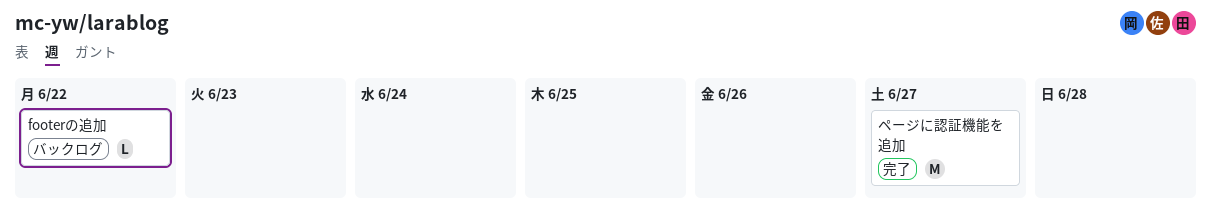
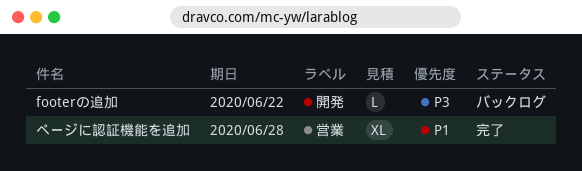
ページに認証機能を追加, estimate: M -> XL
ページに認証機能を追加, due: Jun 27 -> Jun 28

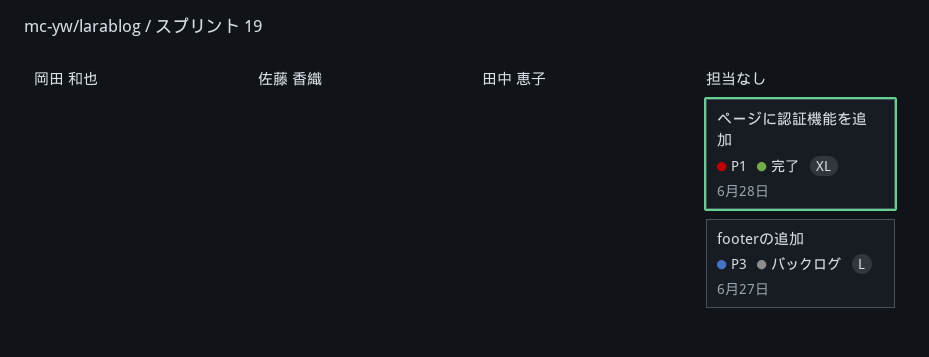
footerの追加, due: Jun 22 -> Jun 27

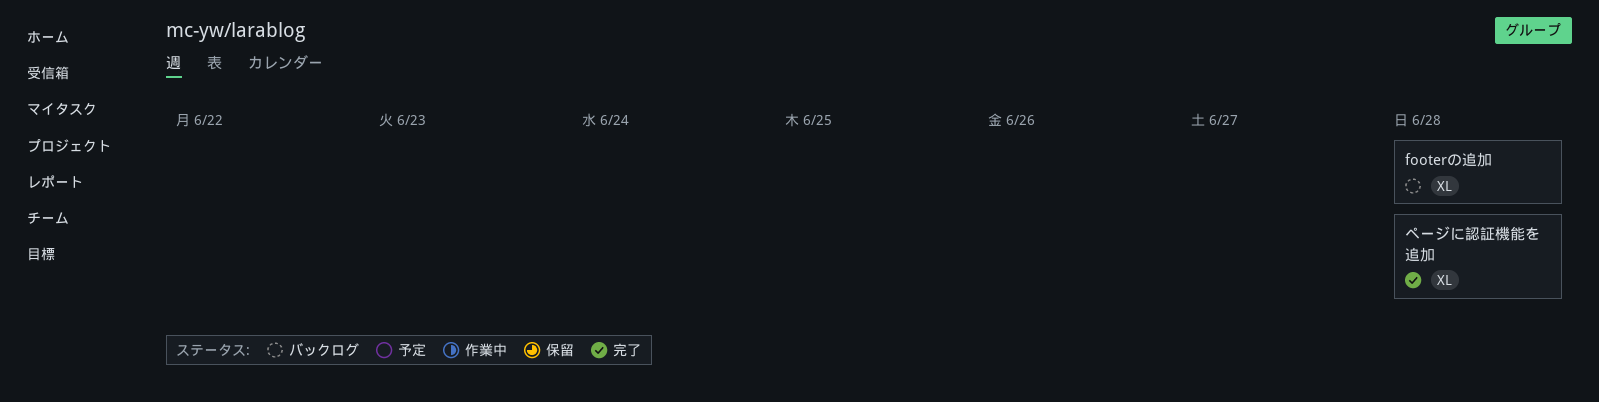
footerの追加, estimate: L -> XL
footerの追加, due: Jun 27 -> Jun 28

